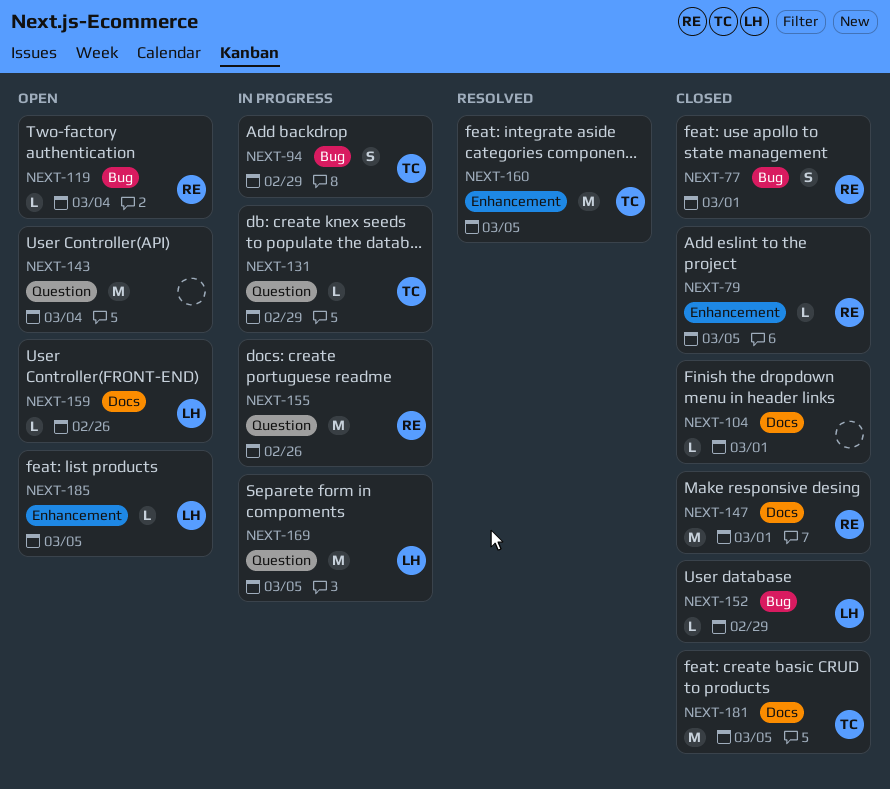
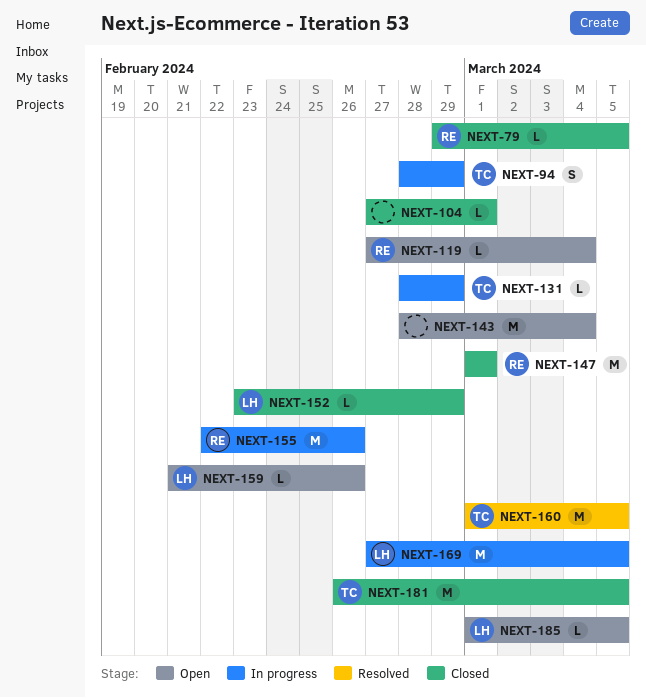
NEXT-77: present -> none

